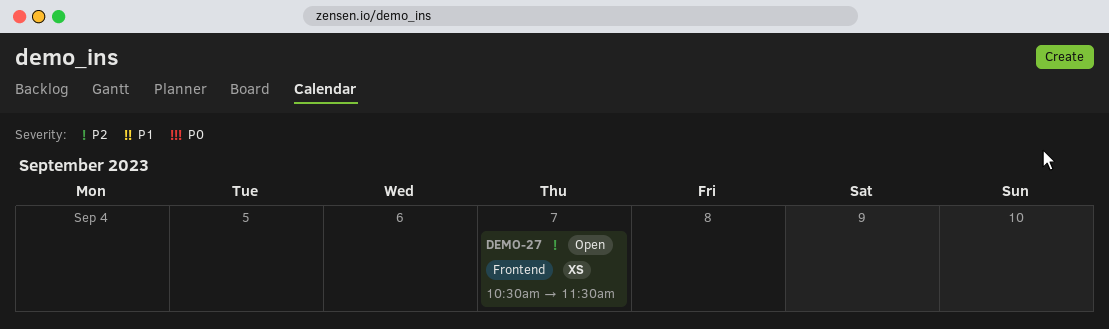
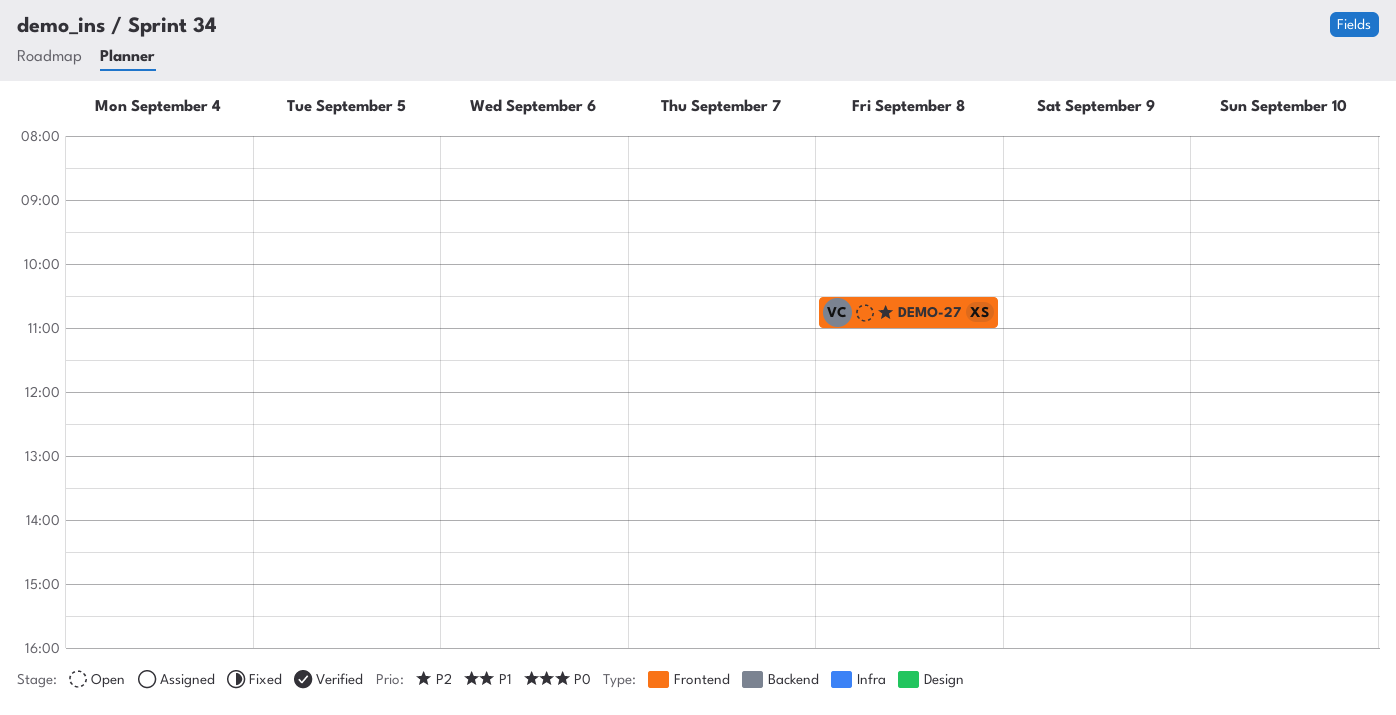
DEMO-27, day: Sep 7 -> Sep 8
DEMO-27, ends: 11:30 -> 11:00

